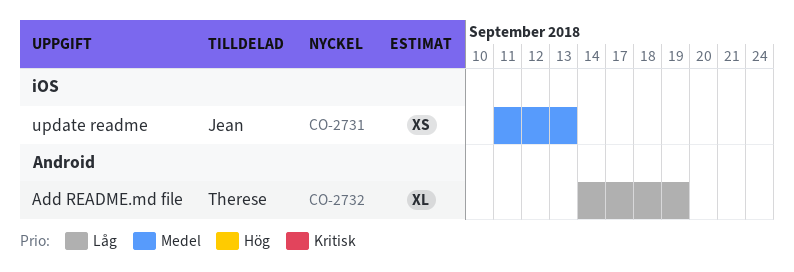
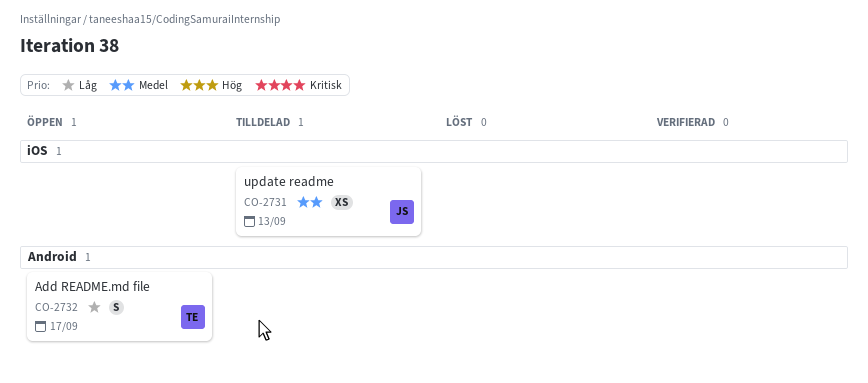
CO-2732, estimate: XL -> S
CO-2732, due: Sep 19 -> Sep 17

